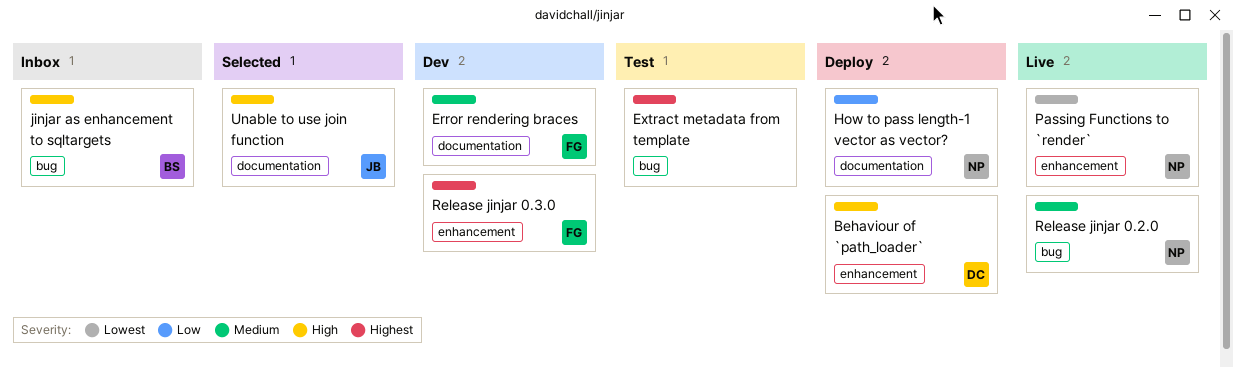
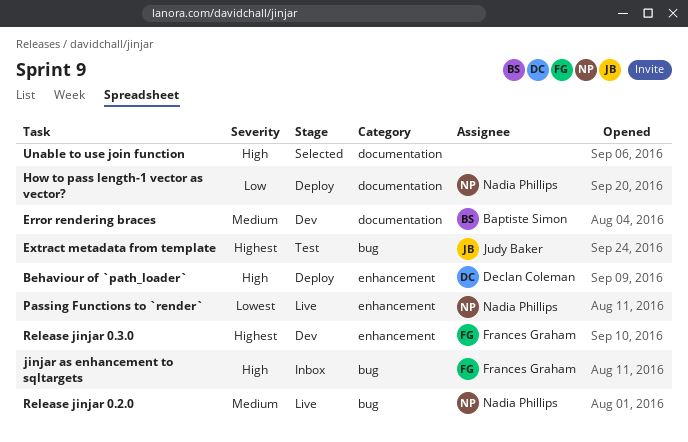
Error rendering braces, owner: Frances Graham -> Baptiste Simon
Extract metadata from template, owner: none -> Judy Baker
jinjar as enhancement to sqltargets, owner: Baptiste Simon -> Frances Graham
Unable to use join function, owner: Judy Baker -> none

